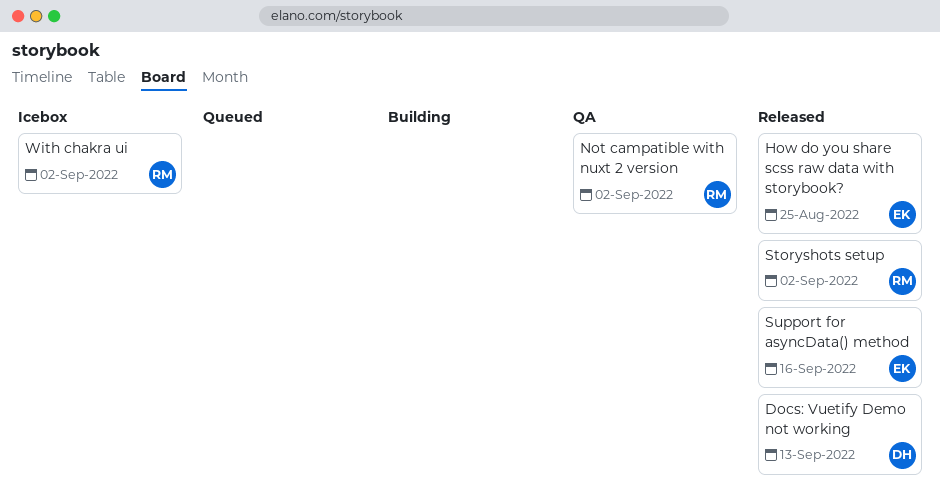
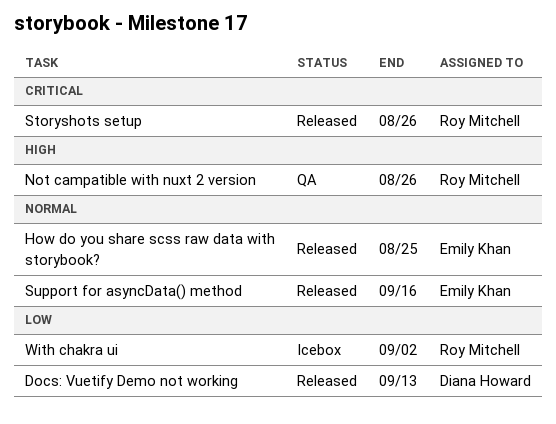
Not campatible with nuxt 2 version, due: Sep 2 -> Aug 26
Storyshots setup, due: Sep 2 -> Aug 26

